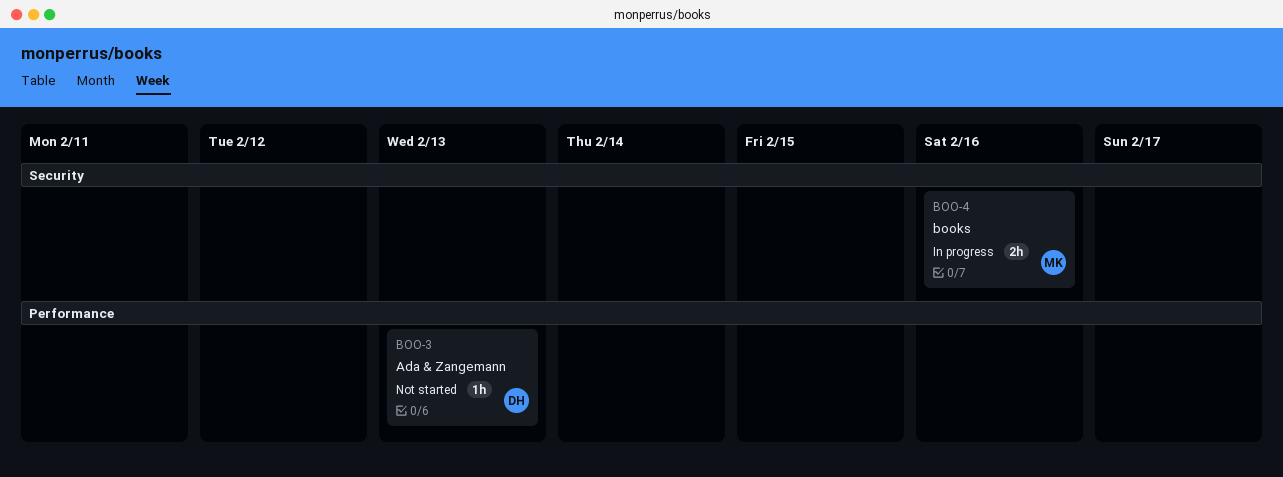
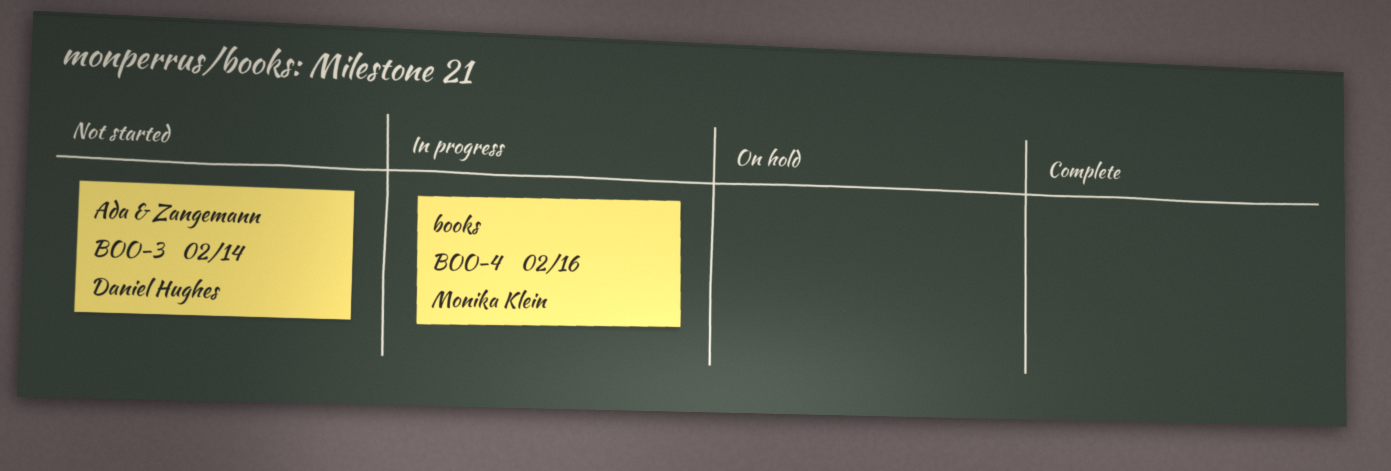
BOO-3, due: Feb 13 -> Feb 14

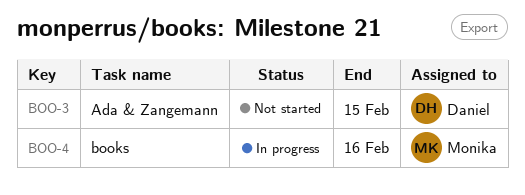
BOO-3, due: Feb 14 -> Feb 15

